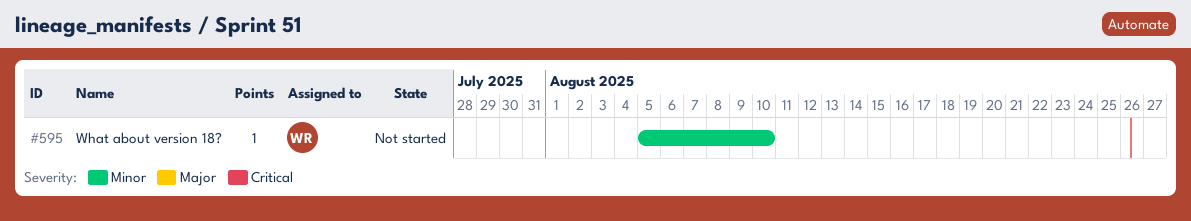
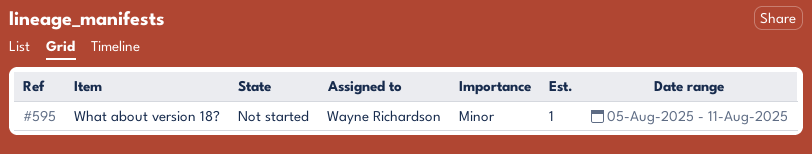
#595, due: Aug 10 -> Aug 11

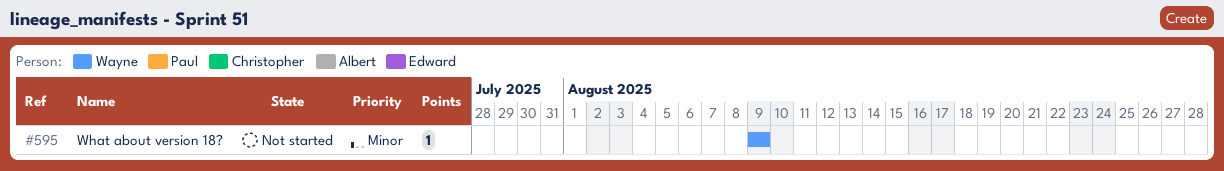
#595, start: Aug 5 -> Aug 9
#595, due: Aug 11 -> Aug 9

